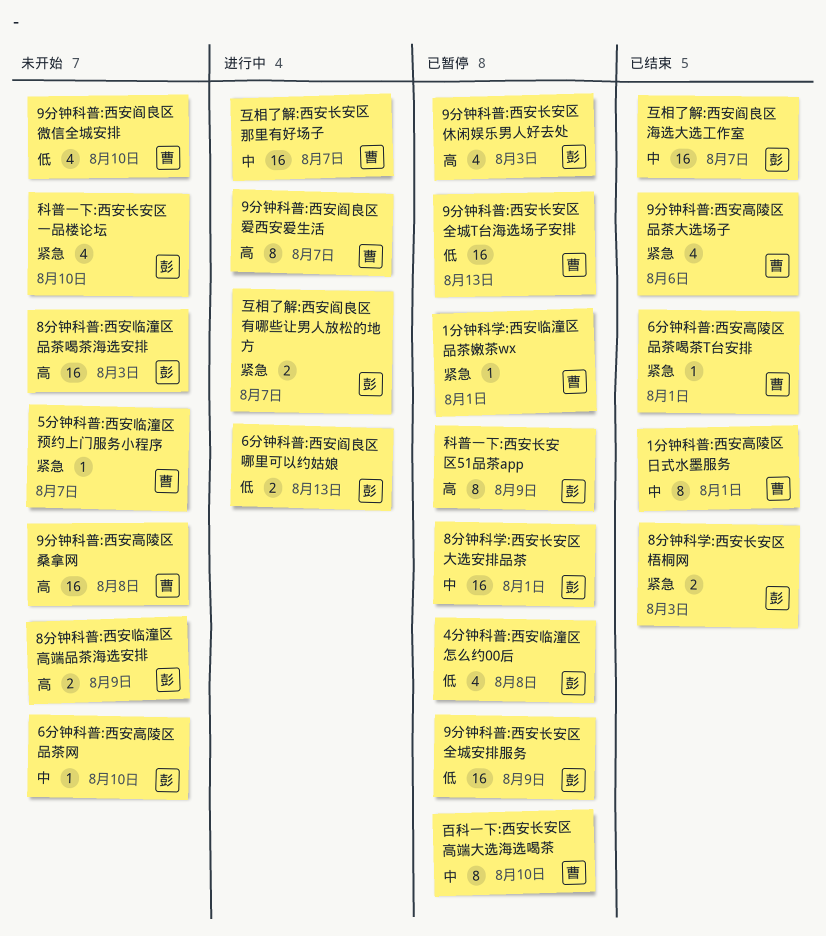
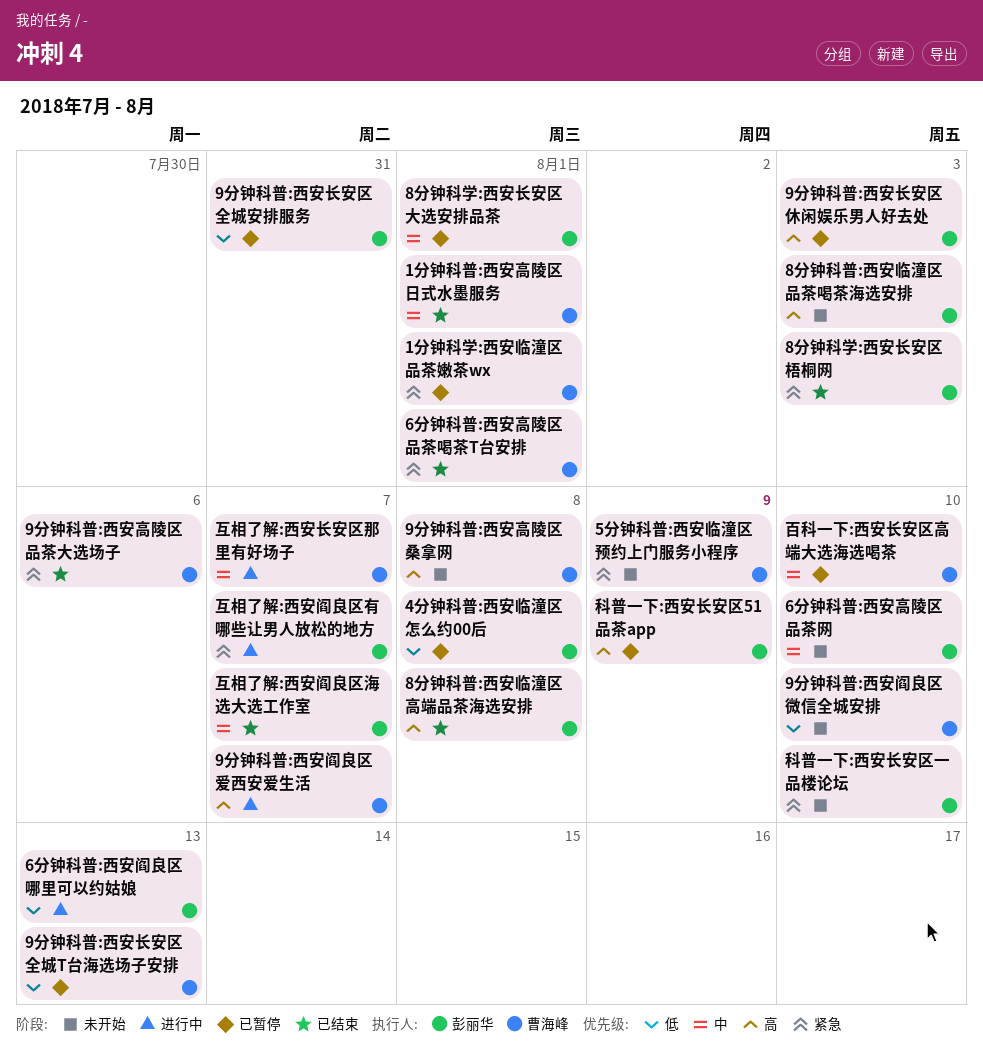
5分钟科普:西安临潼区预约上门服务小程序, due: Aug 7 -> Aug 9
8分钟科普:西安临潼区高端品茶海选安排, status: 未开始 -> 已结束
8分钟科普:西安临潼区高端品茶海选安排, due: Aug 9 -> Aug 8
9分钟科普:西安长安区全城安排服务, due: Aug 9 -> Jul 31

